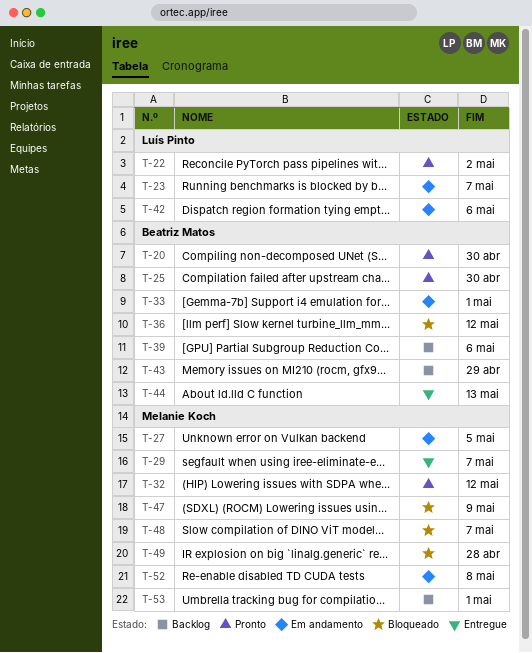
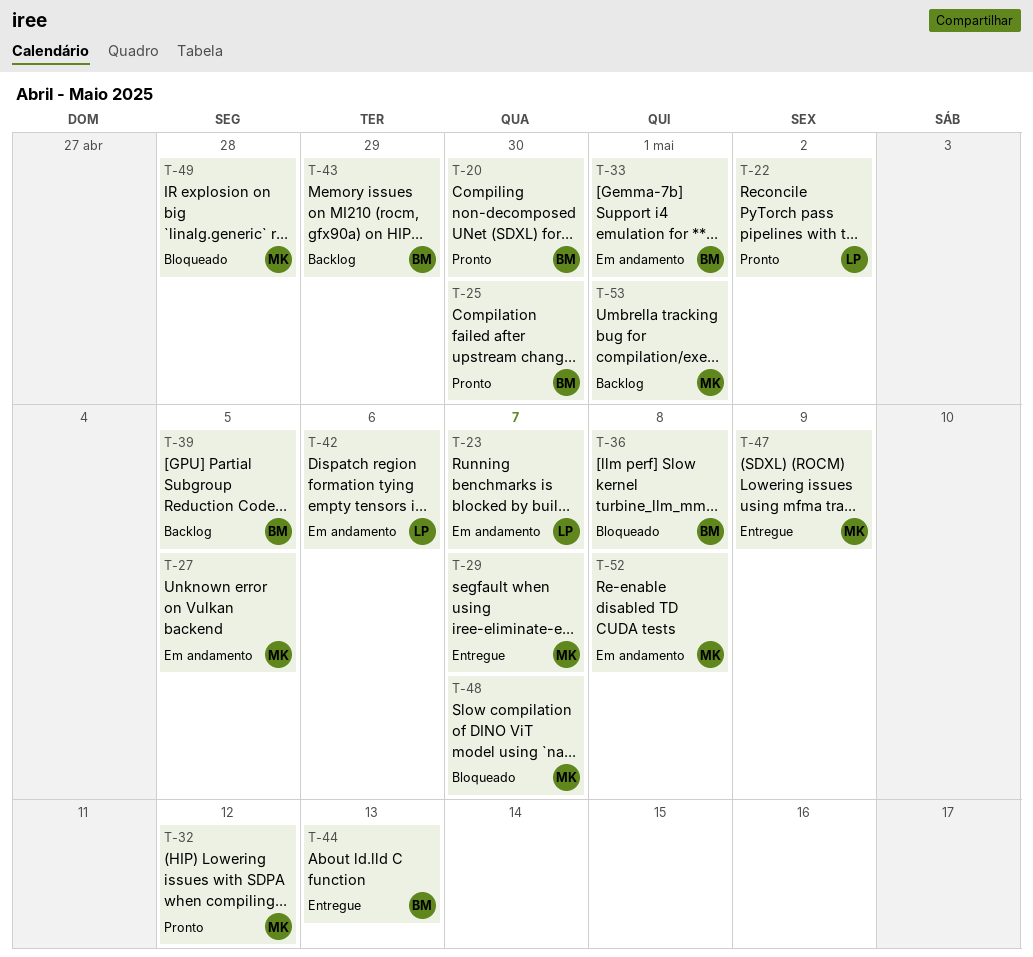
T-36, due: May 12 -> May 8
T-39, due: May 6 -> May 5
T-47, status: Bloqueado -> Entregue

